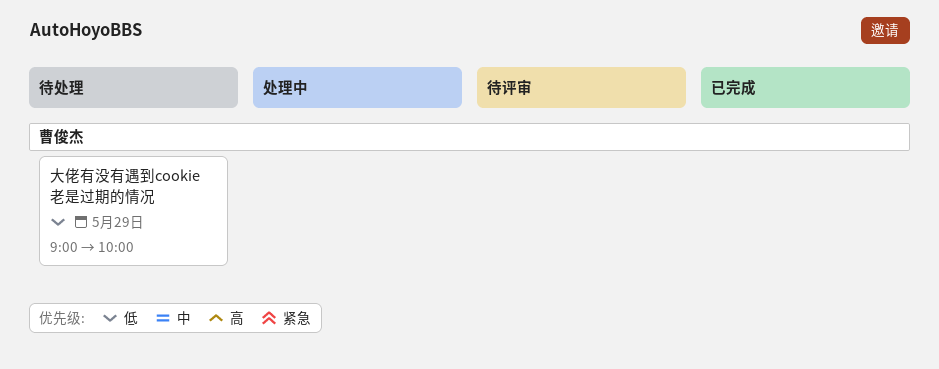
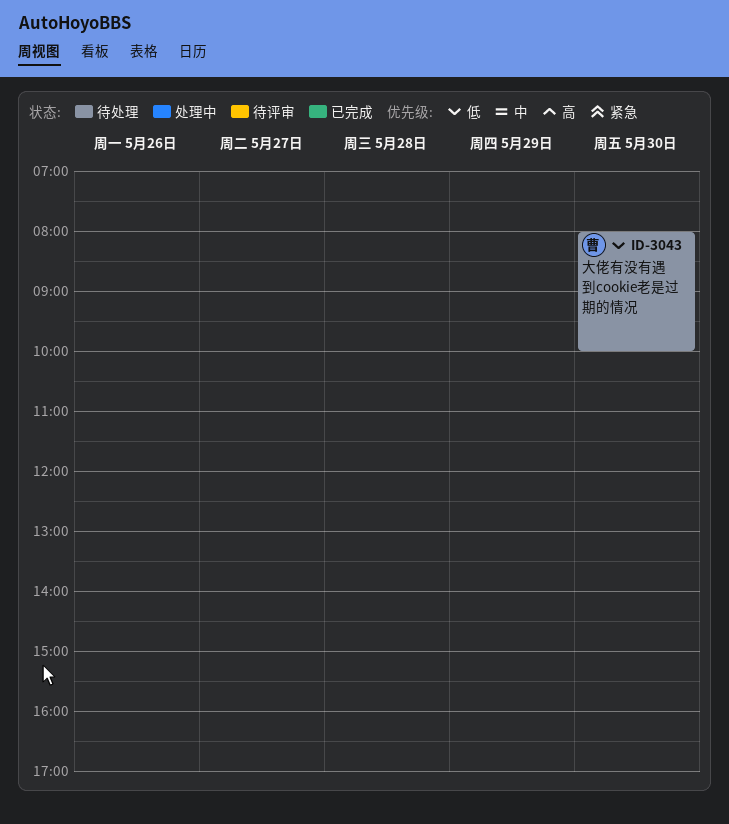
大佬有没有遇到cookie老是过期的情况, day: May 29 -> May 30
大佬有没有遇到cookie老是过期的情况, begins: 09:00 -> 08:00

